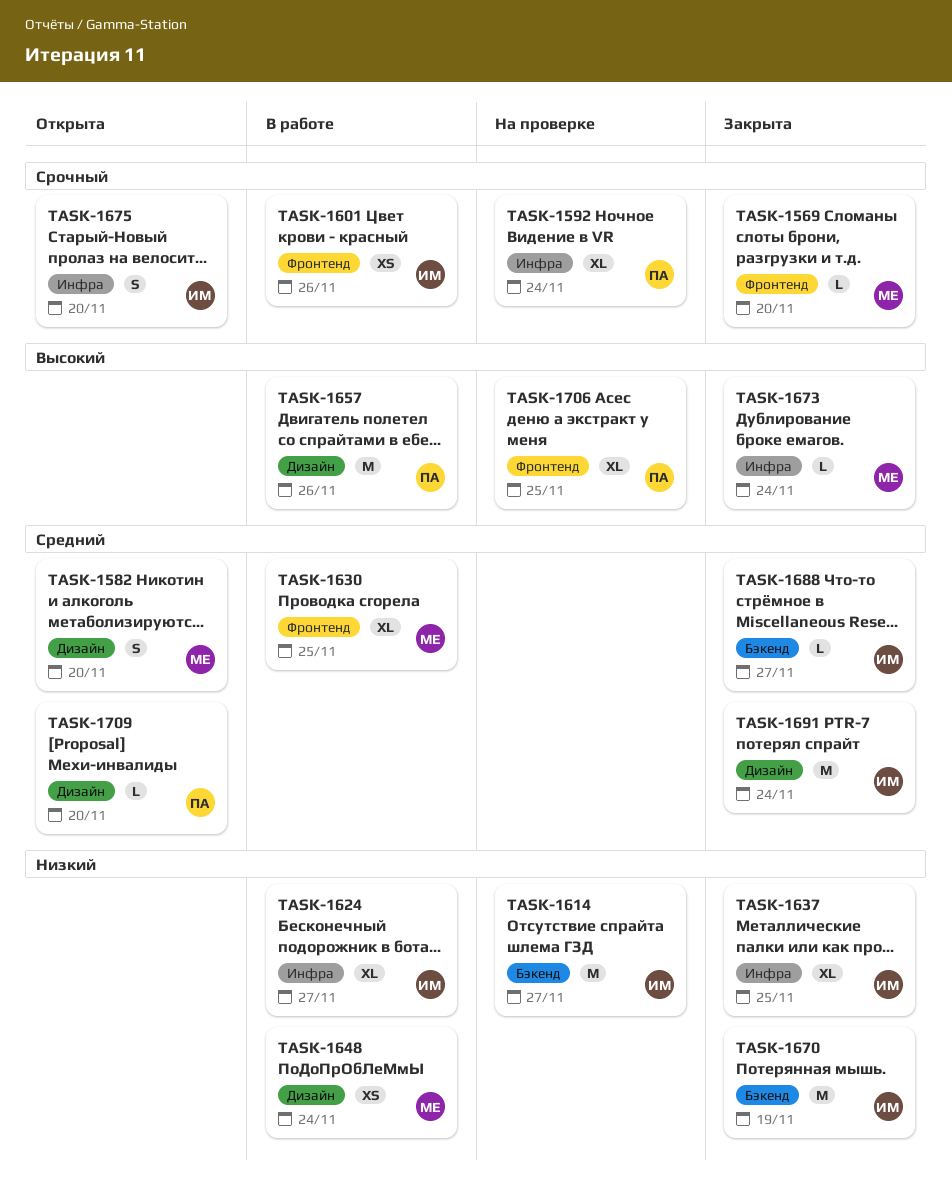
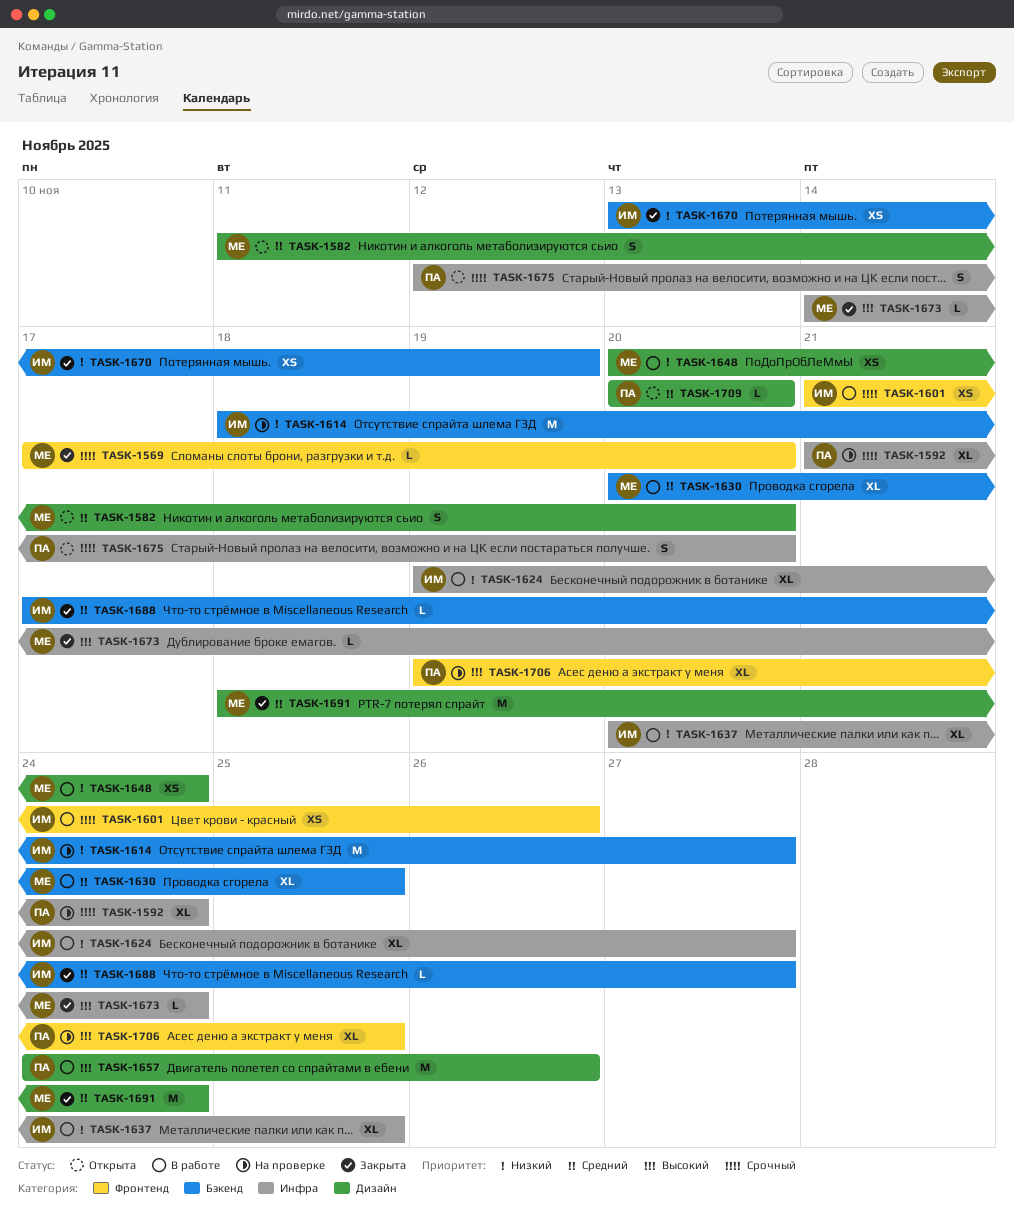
TASK-1630, label: Фронтенд -> Бэкенд
TASK-1637, status: Закрыта -> В работе
TASK-1670, estimate: M -> XS
TASK-1675, owner: ИМ -> ПА
TASK-1691, owner: ИМ -> МЕ

